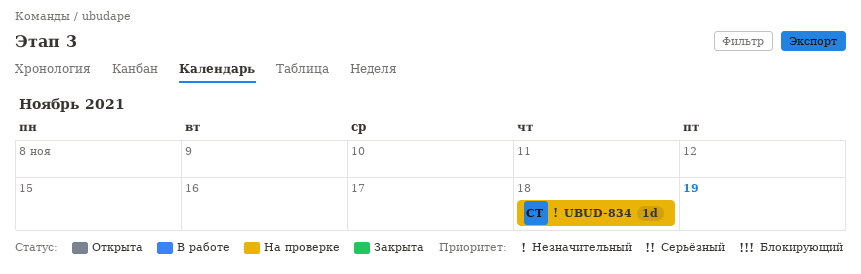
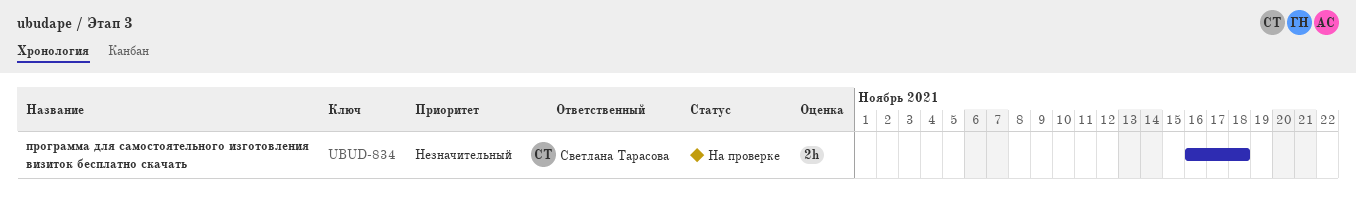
UBUD-834, estimate: 1d -> 2h
UBUD-834, start: Nov 18 -> Nov 16

